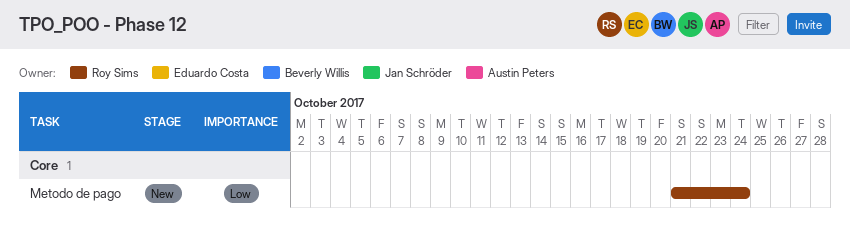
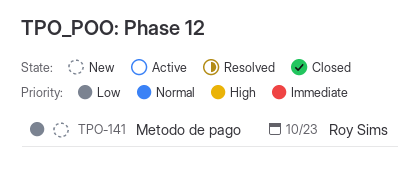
Metodo de pago, due: Oct 24 -> Oct 23

